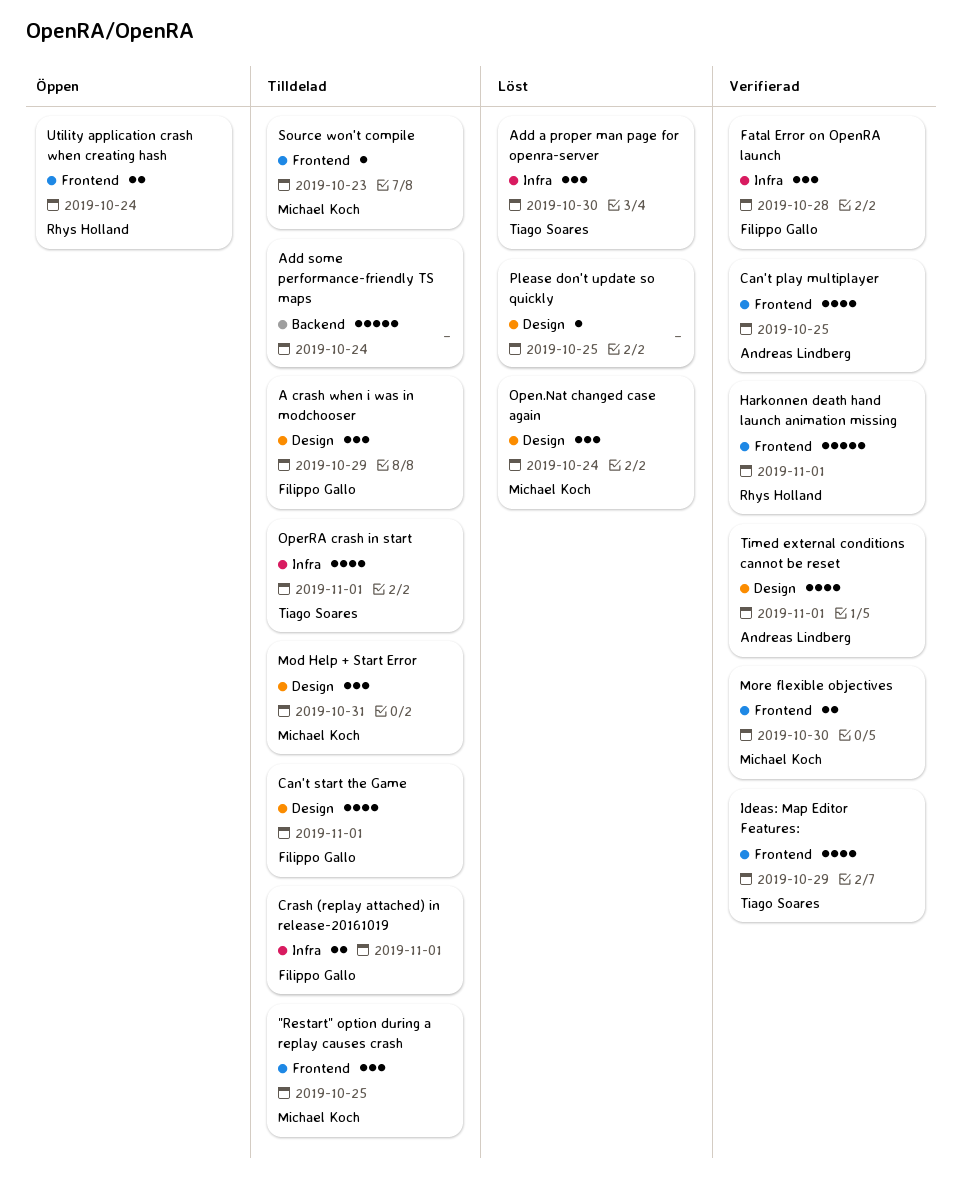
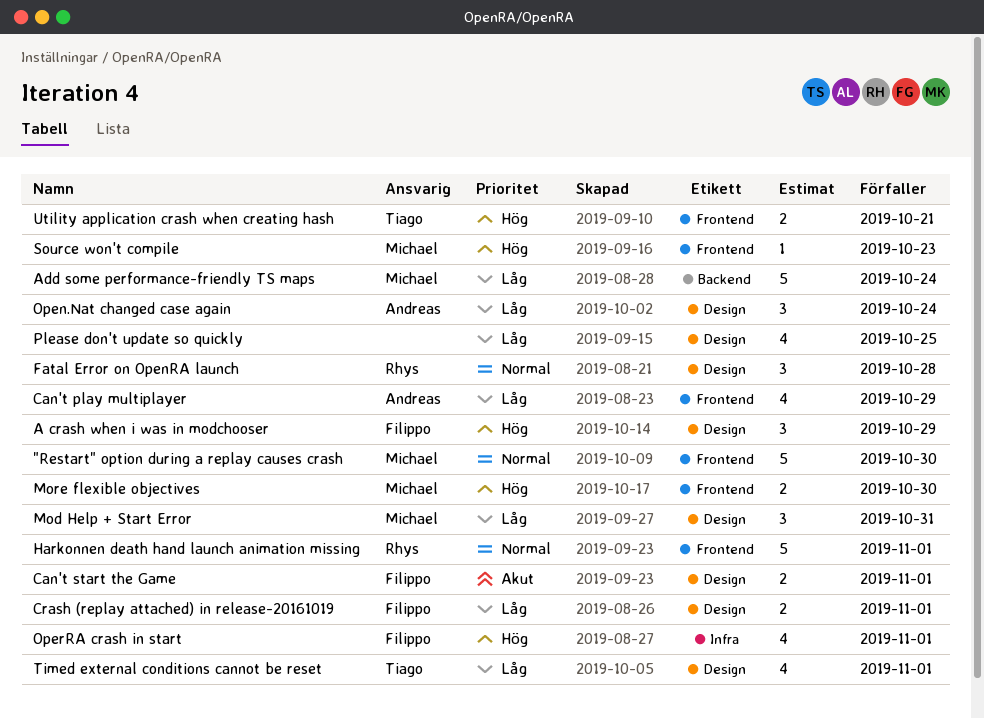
"Restart" option during a replay causes crash, estimate: 3 -> 5
"Restart" option during a replay causes crash, due: Oct 25 -> Oct 30
Add a proper man page for openra-server: present -> none
Add some performance-friendly TS maps, owner: none -> Michael Koch
Can't play multiplayer, due: Oct 25 -> Oct 29
Can't start the Game, estimate: 4 -> 2
Crash (replay attached) in release-20161019, label: Infra -> Design
Fatal Error on OpenRA launch, owner: Filippo Gallo -> Rhys Holland
Fatal Error on OpenRA launch, label: Infra -> Design
Ideas: Map Editor Features:: present -> none
Open.Nat changed case again, owner: Michael Koch -> Andreas Lindberg
OperRA crash in start, owner: Tiago Soares -> Filippo Gallo
Please don't update so quickly, estimate: 1 -> 4
Timed external conditions cannot be reset, owner: Andreas Lindberg -> Tiago Soares
Utility application crash when creating hash, owner: Rhys Holland -> Tiago Soares
Utility application crash when creating hash, due: Oct 24 -> Oct 21

